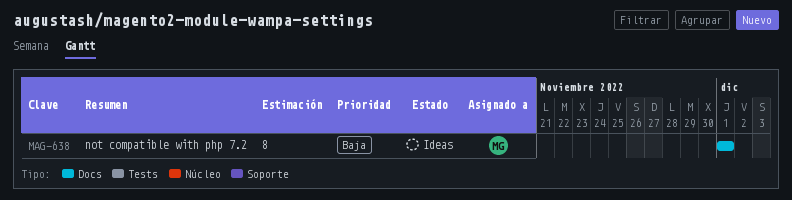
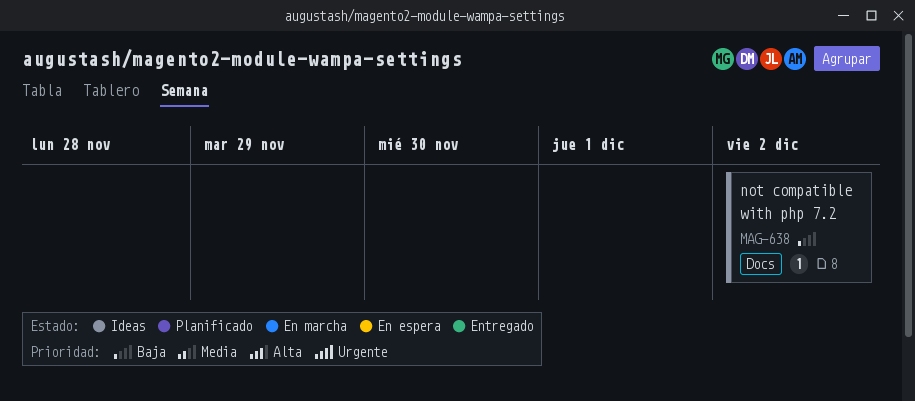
MAG-638, estimate: 8 -> 1
MAG-638, due: Dec 1 -> Dec 2

